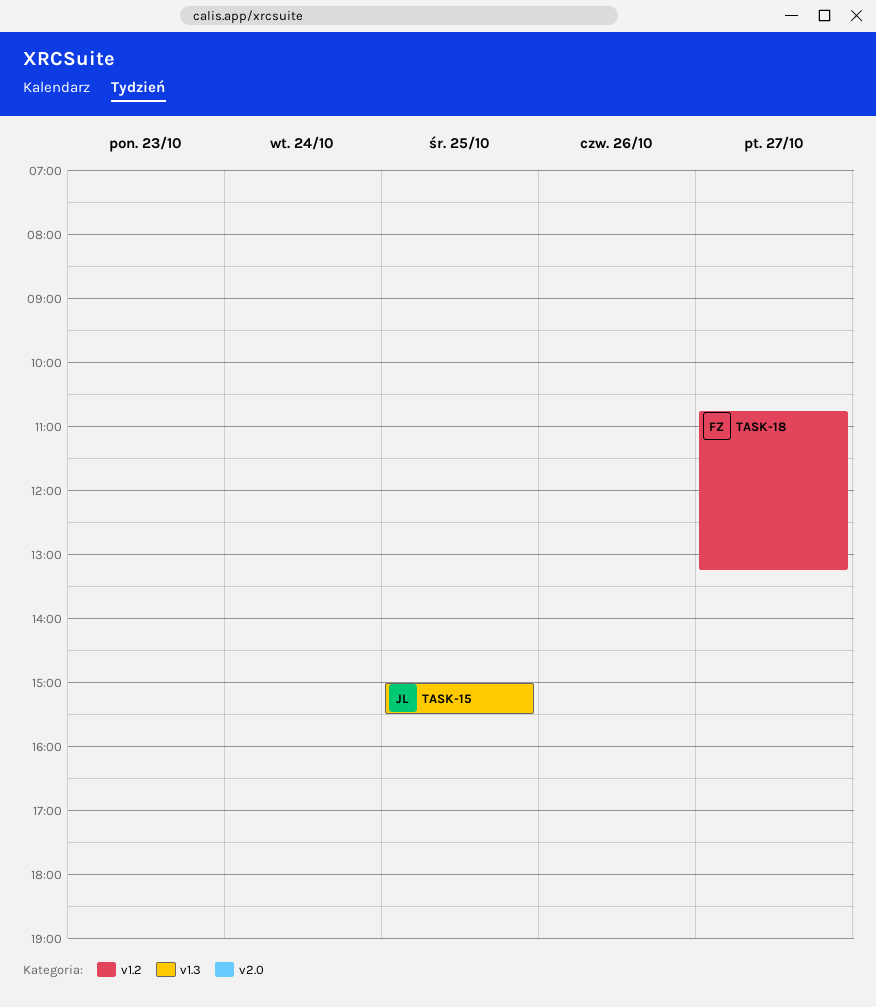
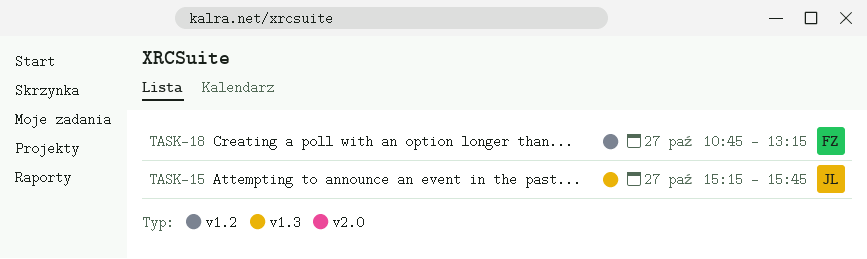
TASK-15, day: Oct 25 -> Oct 27
TASK-15, begins: 15:00 -> 15:15
TASK-15, ends: 15:30 -> 15:45

